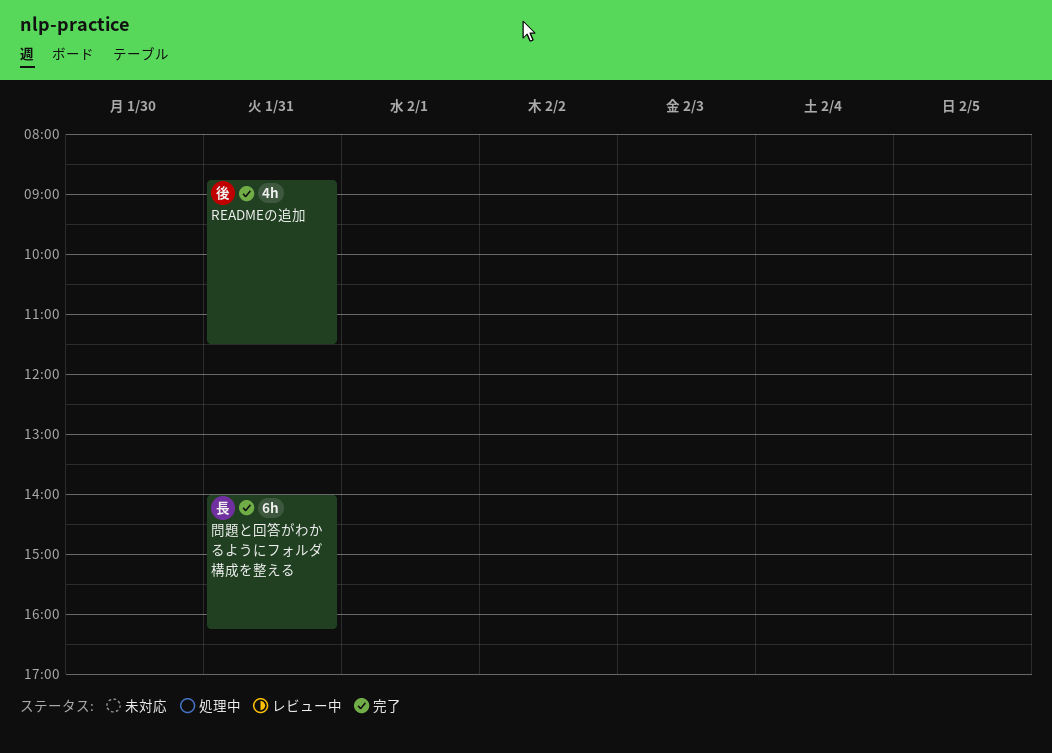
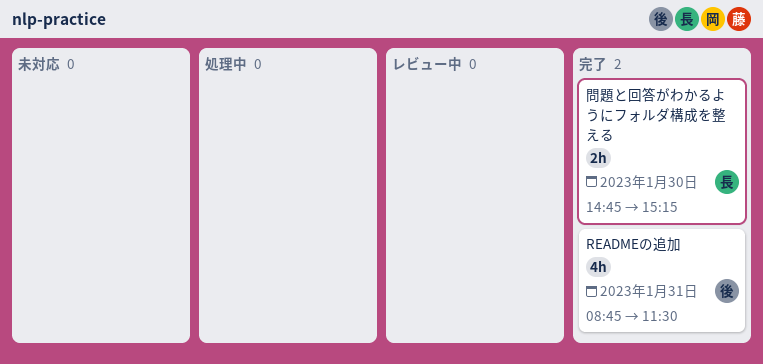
問題と回答がわかるようにフォルダ構成を整える, estimate: 6h -> 2h
問題と回答がわかるようにフォルダ構成を整える, day: Jan 31 -> Jan 30
問題と回答がわかるようにフォルダ構成を整える, begins: 14:00 -> 14:45
問題と回答がわかるようにフォルダ構成を整える, ends: 16:15 -> 15:15

